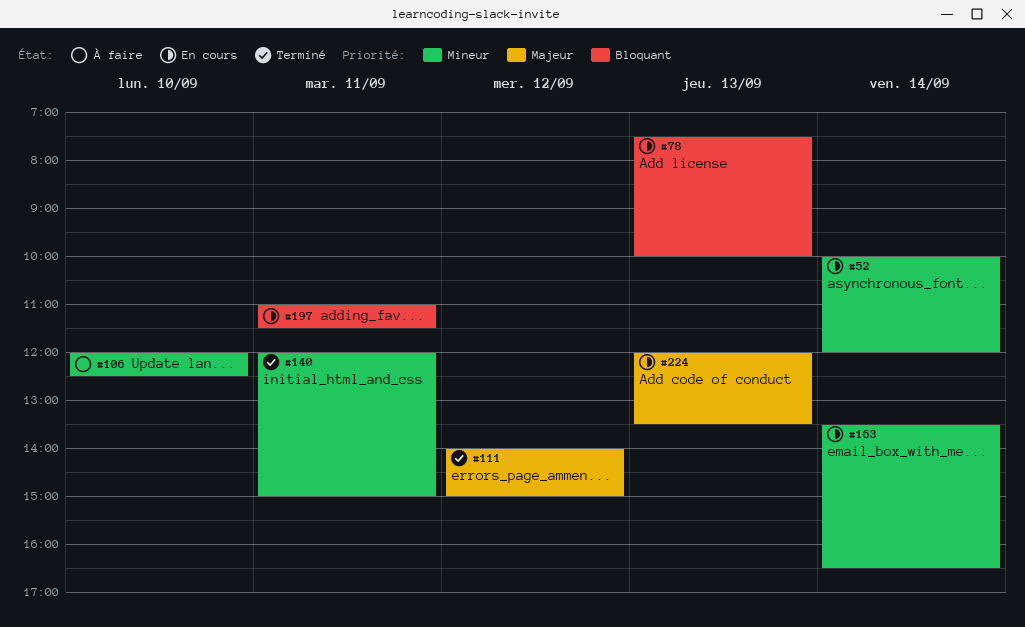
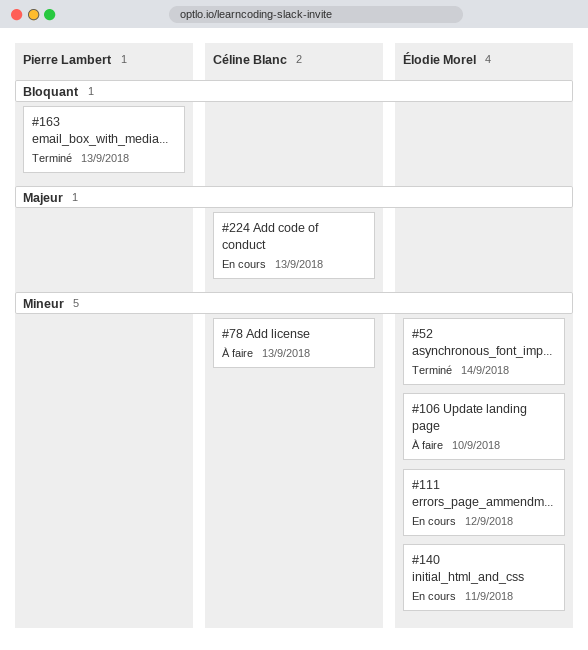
#52, status: En cours -> Terminé
#78, status: En cours -> À faire
#78, priority: Bloquant -> Mineur
#111, status: Terminé -> En cours
#111, priority: Majeur -> Mineur
#140, status: Terminé -> En cours
#163, status: En cours -> Terminé
#163, priority: Mineur -> Bloquant
#163, day: Sep 14 -> Sep 13
#197: present -> none

